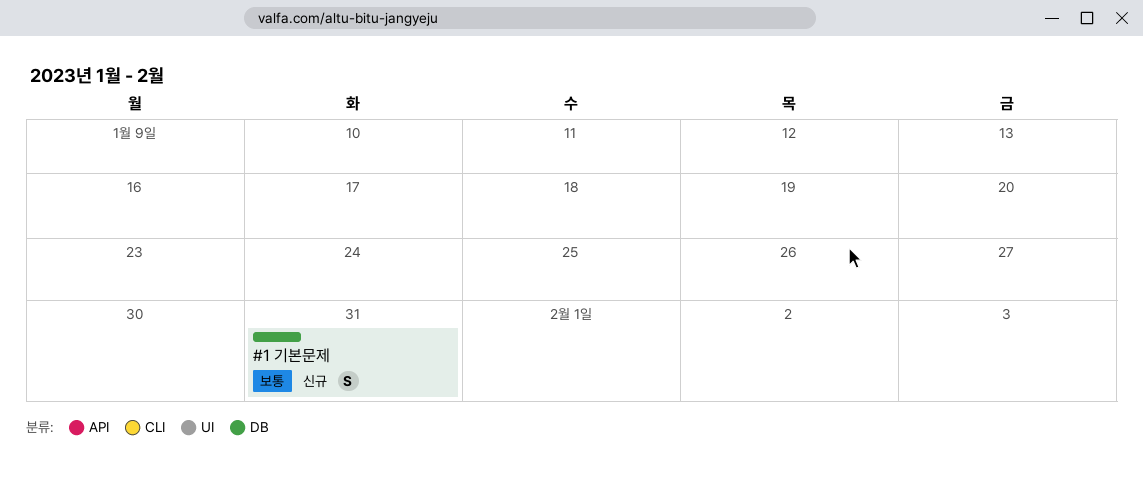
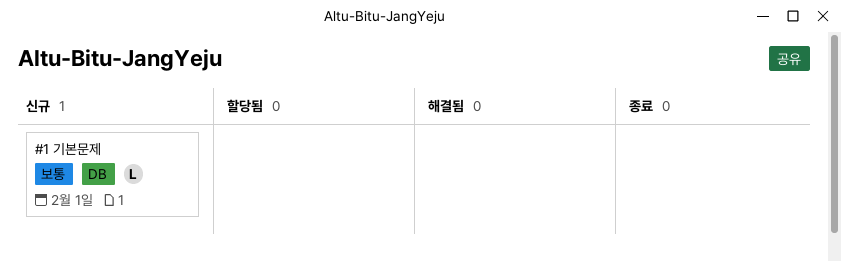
#1 기본문제, estimate: S -> L
#1 기본문제, due: Jan 31 -> Feb 1

